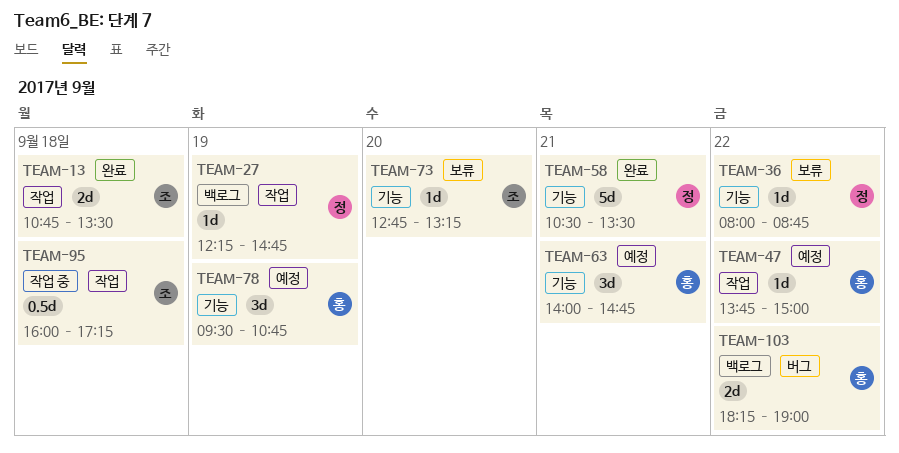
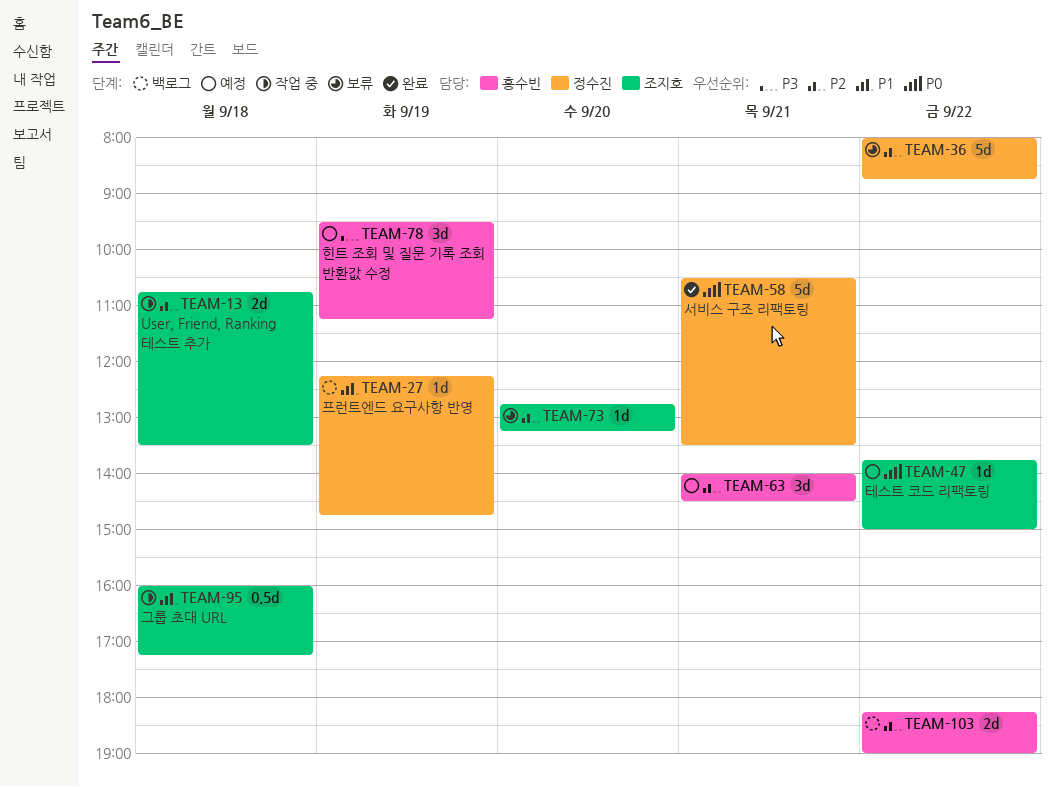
TEAM-13, status: 완료 -> 작업 중
TEAM-36, estimate: 1d -> 5d
TEAM-47, owner: 홍수빈 -> 조지호
TEAM-63, ends: 14:45 -> 14:30
TEAM-78, ends: 10:45 -> 11:15

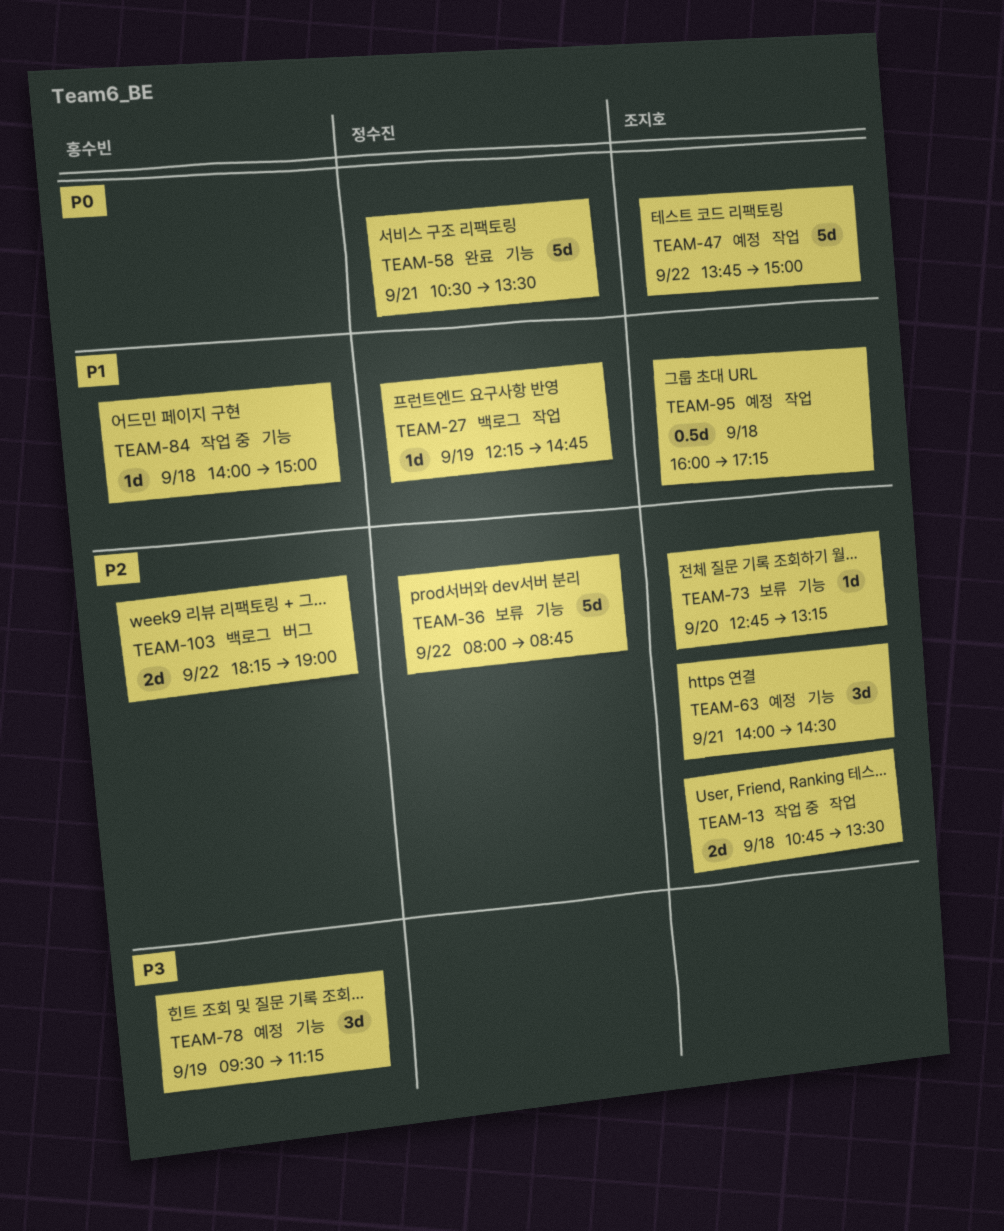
TEAM-47, estimate: 1d -> 5d
TEAM-63, owner: 홍수빈 -> 조지호
TEAM-84: none -> present
TEAM-95, status: 작업 중 -> 예정

